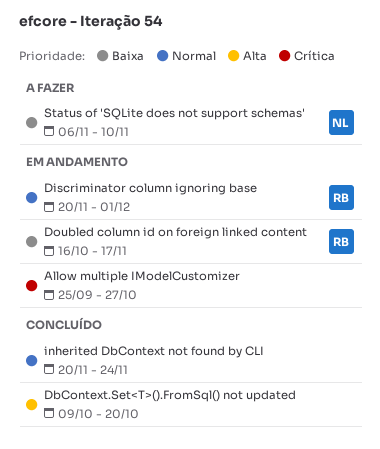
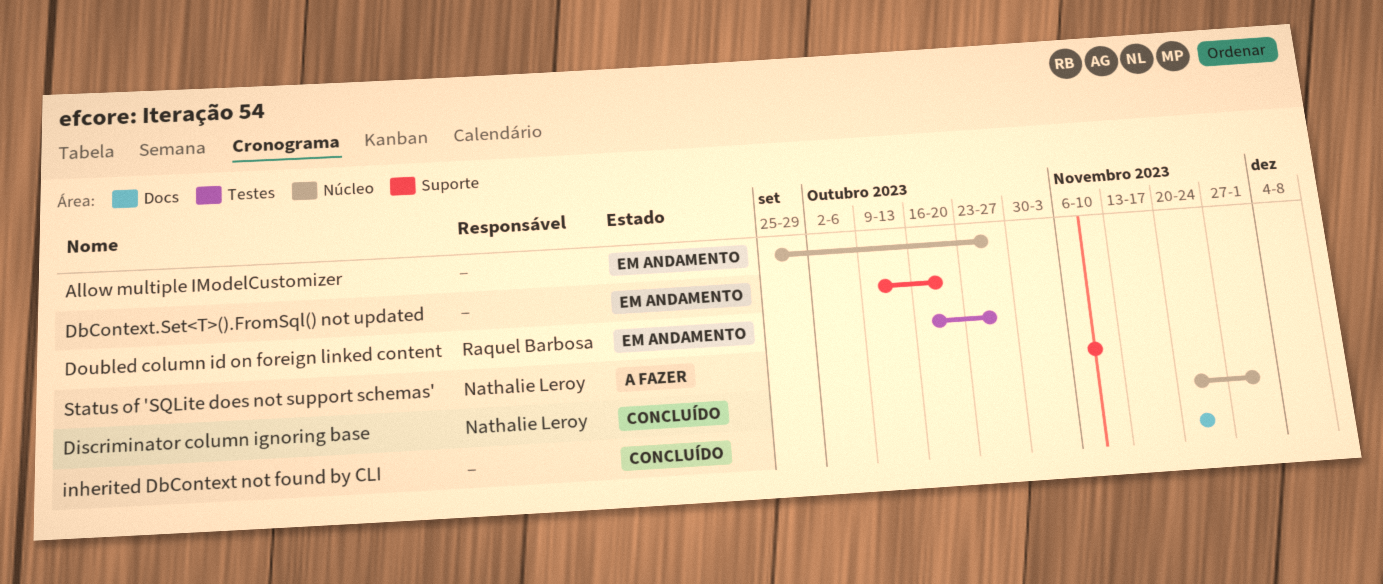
DbContext.Set<T>().FromSql() not updated, status: Concluído -> Em andamento
Discriminator column ignoring base, status: Em andamento -> Concluído
Discriminator column ignoring base, owner: Raquel Barbosa -> Nathalie Leroy
Doubled column id on foreign linked content, due: Nov 17 -> Oct 27

